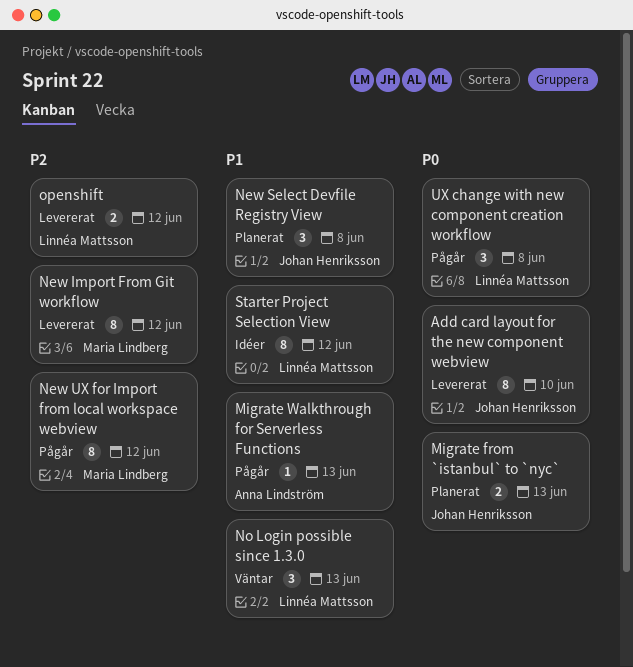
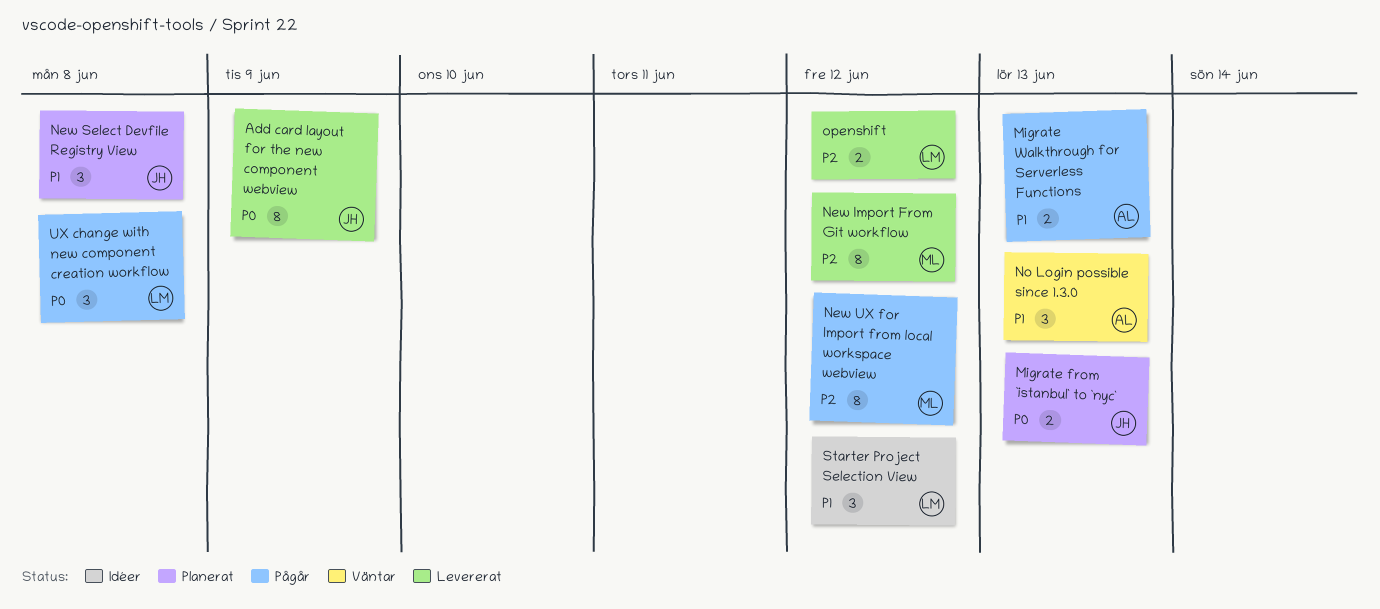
Add card layout for the new component webview, due: Jun 10 -> Jun 9
Migrate Walkthrough for Serverless Functions, estimate: 1 -> 2
No Login possible since 1.3.0, owner: Linnéa Mattsson -> Anna Lindström
Starter Project Selection View, estimate: 8 -> 3

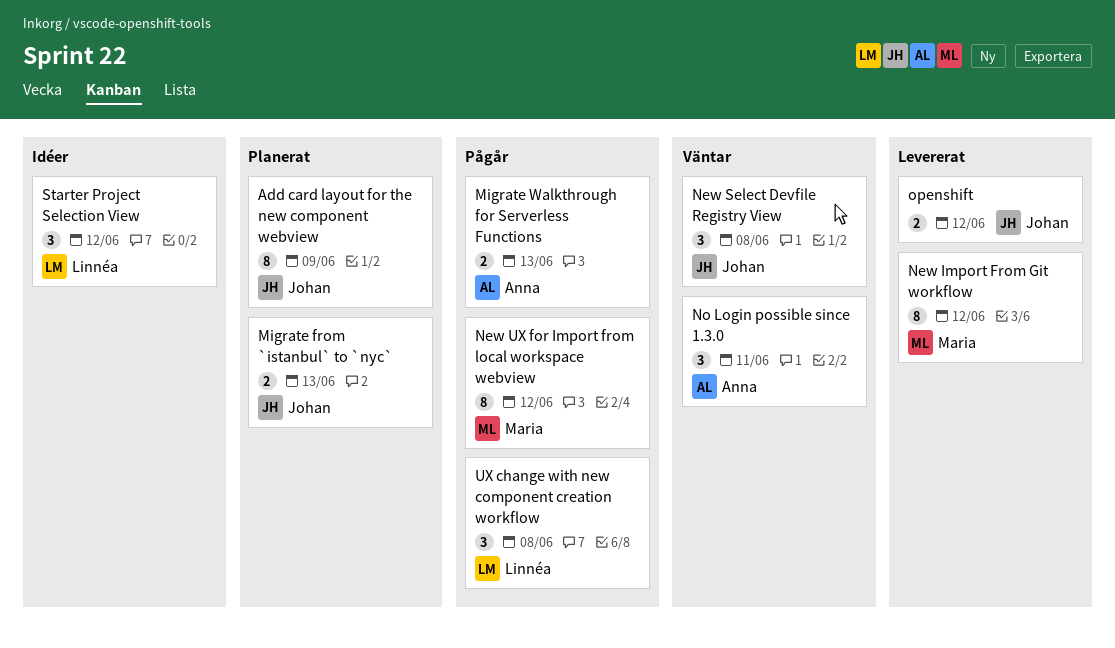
Add card layout for the new component webview, status: Levererat -> Planerat
New Select Devfile Registry View, status: Planerat -> Väntar
No Login possible since 1.3.0, due: Jun 13 -> Jun 11
openshift, owner: Linnéa -> Johan

